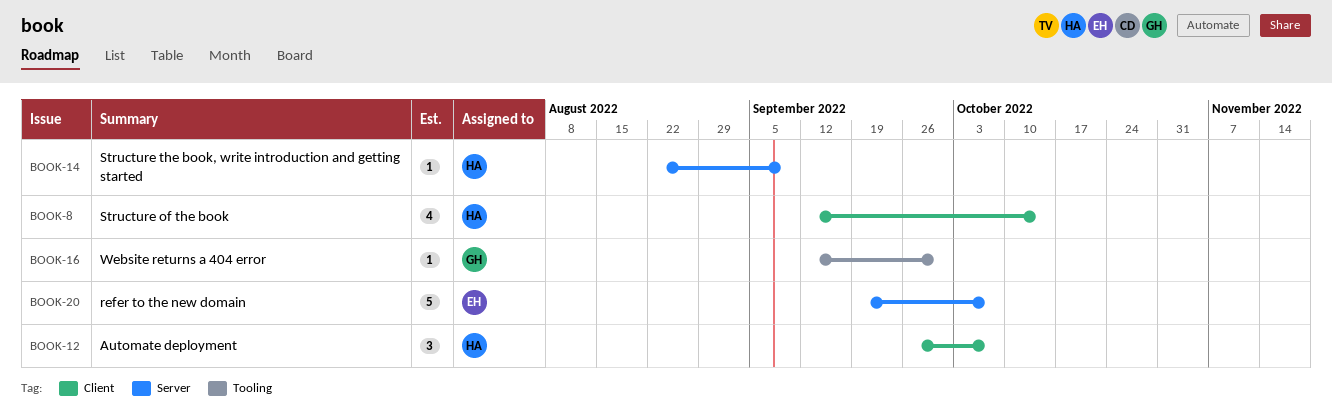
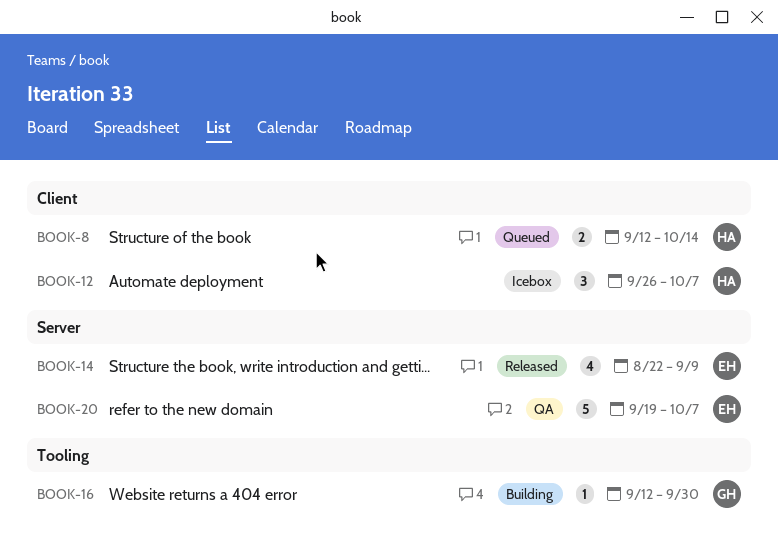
BOOK-8, estimate: 4 -> 2
BOOK-14, owner: HA -> EH
BOOK-14, estimate: 1 -> 4

